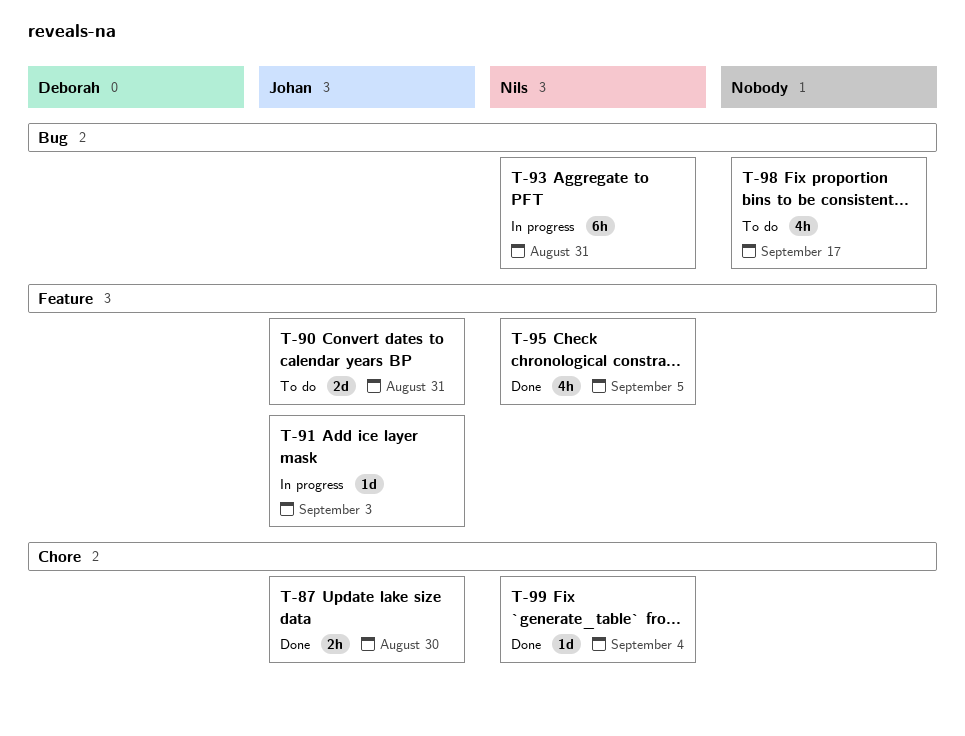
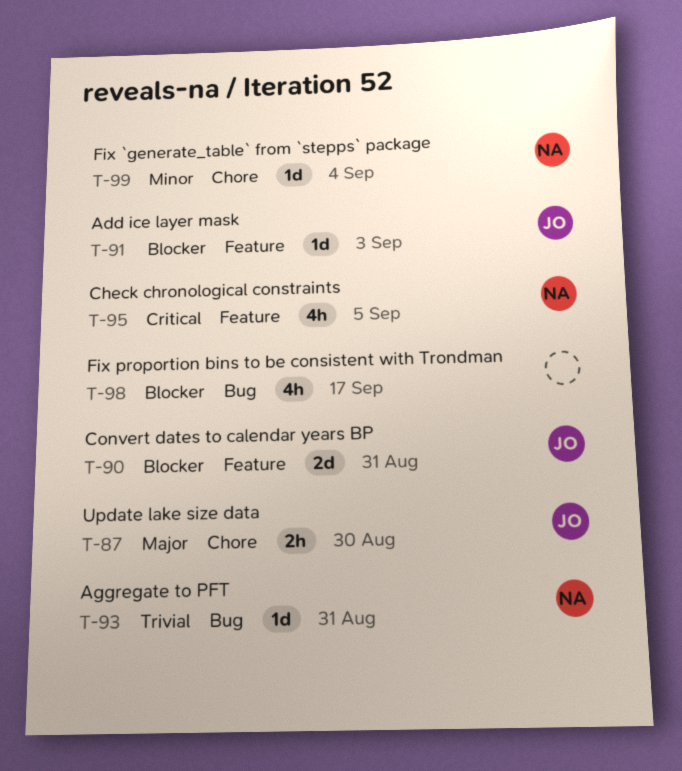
T-93, estimate: 6h -> 1d

